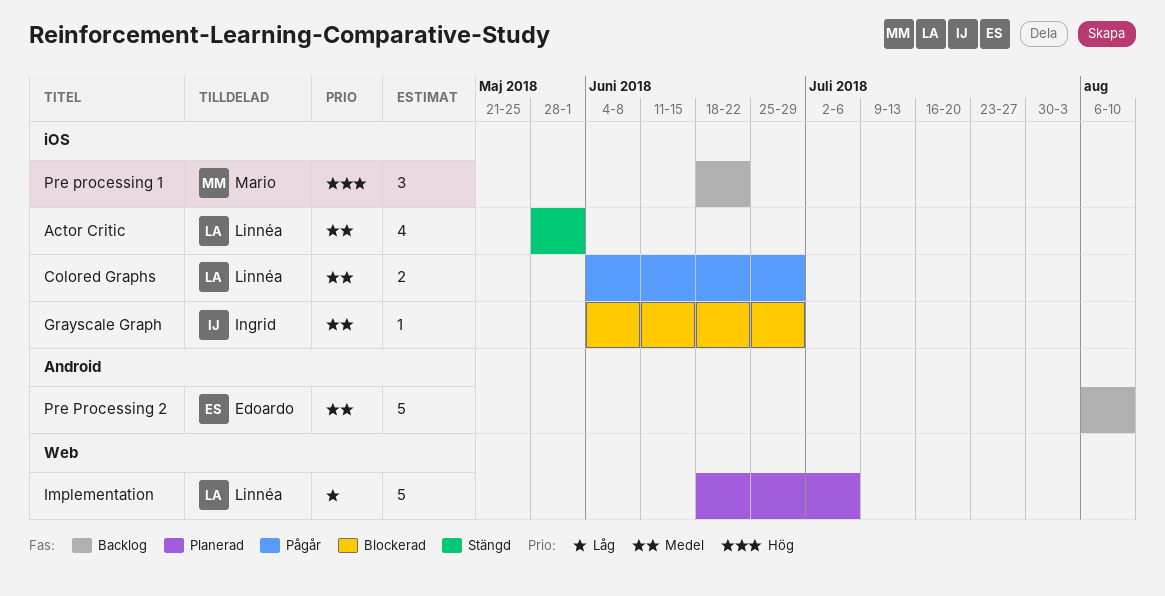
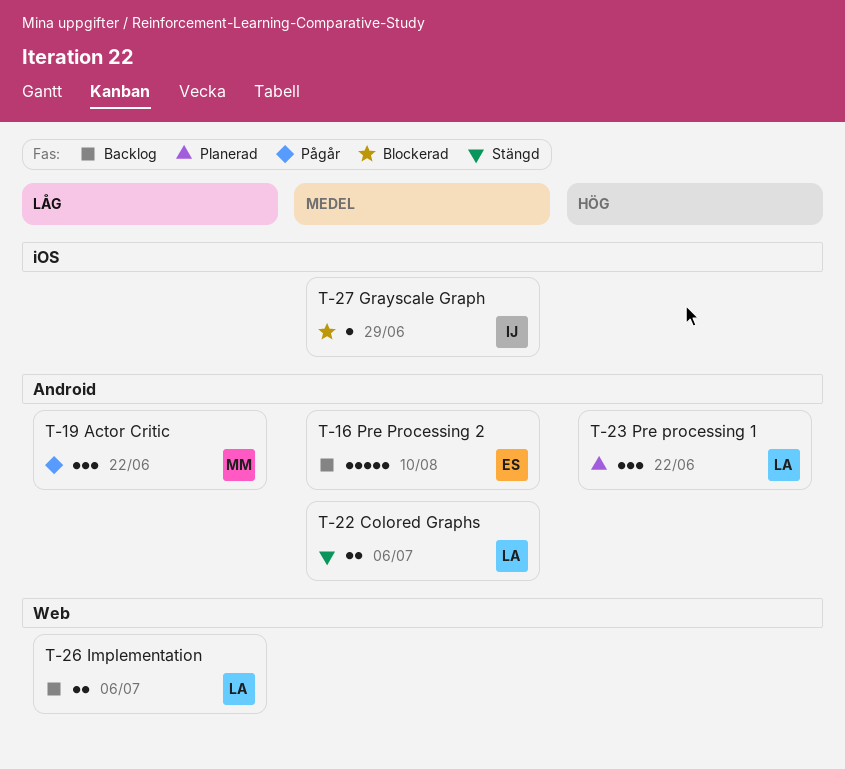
Actor Critic, status: Stängd -> Pågår
Actor Critic, owner: Linnéa -> Mario
Actor Critic, priority: Medel -> Låg
Actor Critic, label: iOS -> Android
Actor Critic, estimate: 4 -> 3
Actor Critic, due: Jun 1 -> Jun 22
Colored Graphs, status: Pågår -> Stängd
Colored Graphs, label: iOS -> Android
Colored Graphs, due: Jun 29 -> Jul 6
Implementation, status: Planerad -> Backlog
Implementation, estimate: 5 -> 2
Pre processing 1, status: Backlog -> Planerad
Pre processing 1, owner: Mario -> Linnéa
Pre processing 1, label: iOS -> Android

